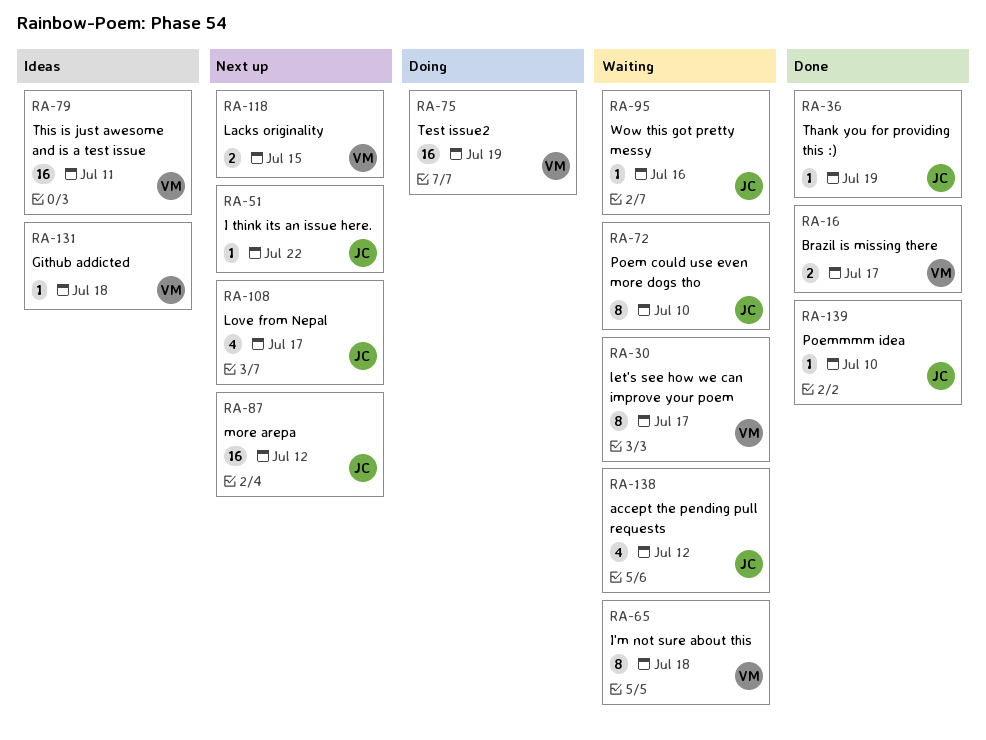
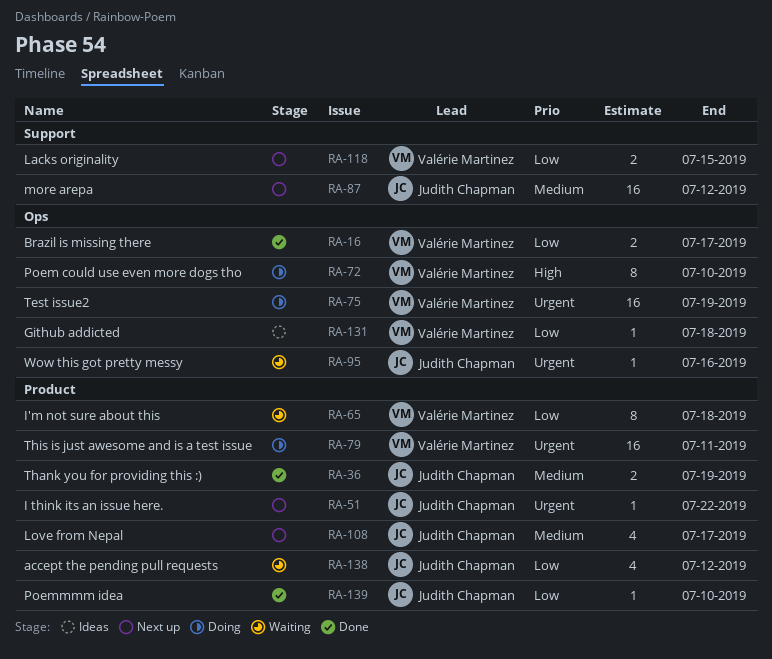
RA-30: present -> none
RA-36, estimate: 1 -> 2
RA-72, status: Waiting -> Doing
RA-72, owner: Judith Chapman -> Valérie Martinez
RA-79, status: Ideas -> Doing

